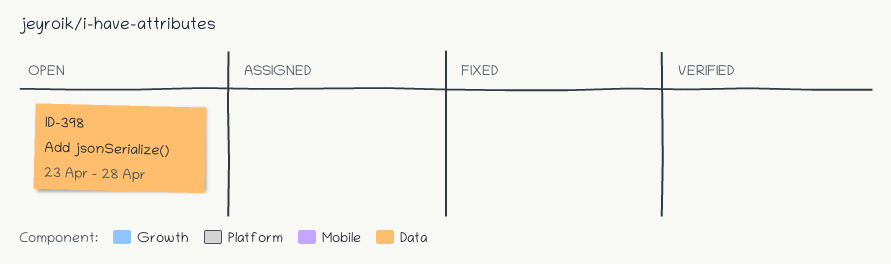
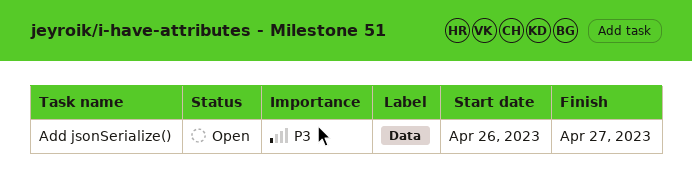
Add jsonSerialize(), start: Apr 23 -> Apr 26
Add jsonSerialize(), due: Apr 28 -> Apr 27

